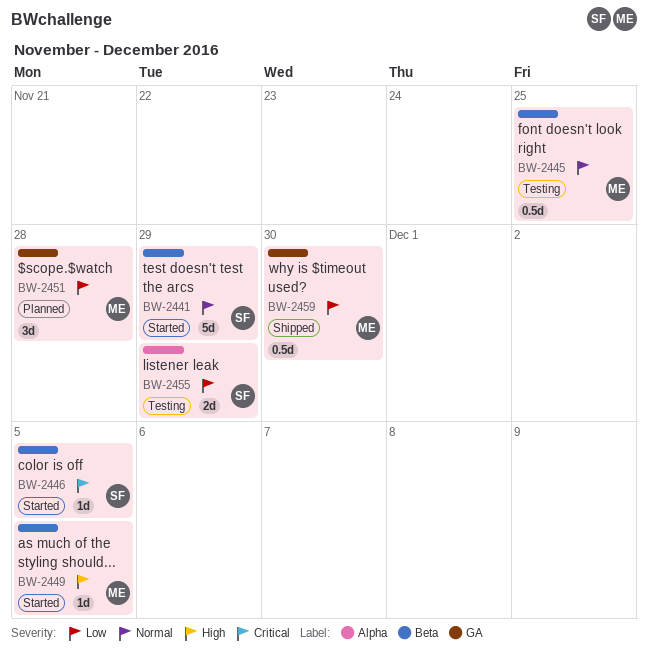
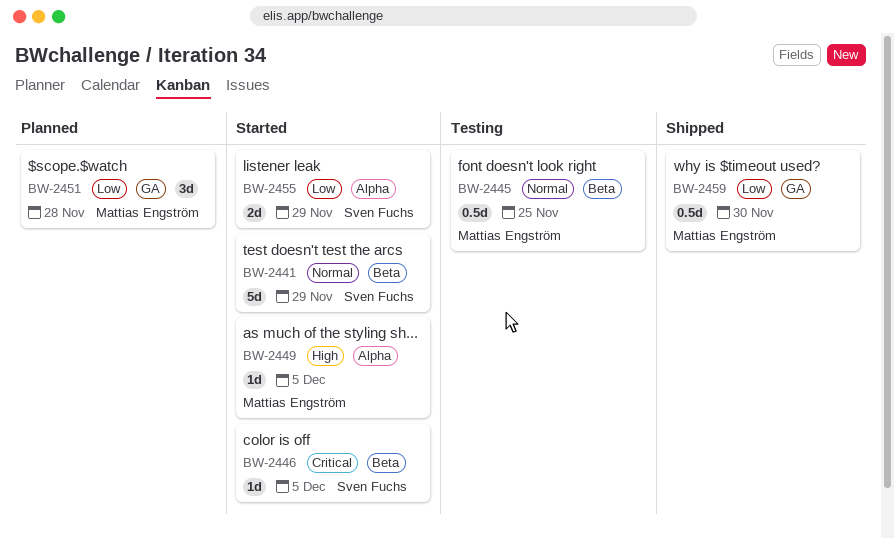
BW-2449, label: Beta -> Alpha
BW-2455, status: Testing -> Started

